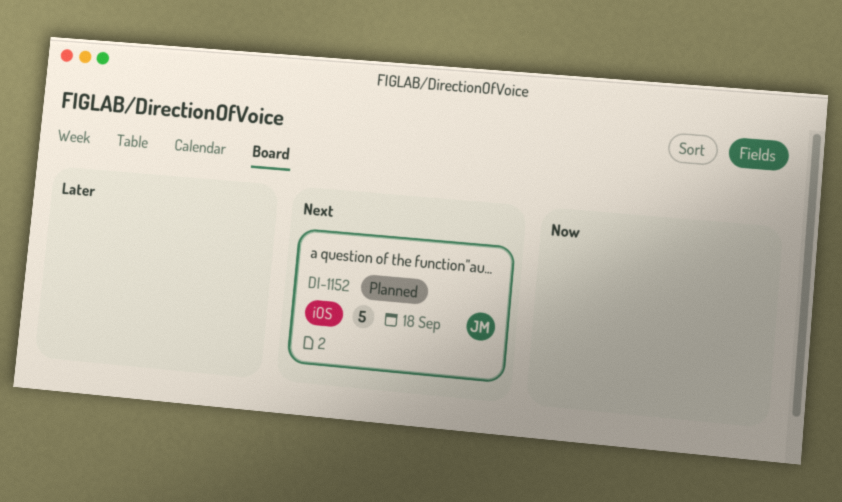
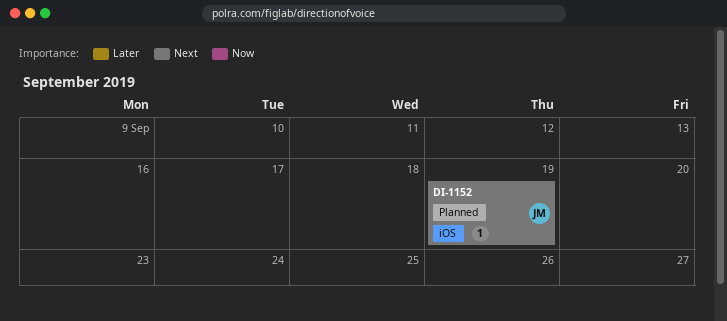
DI-1152, estimate: 5 -> 1
DI-1152, due: Sep 18 -> Sep 19

